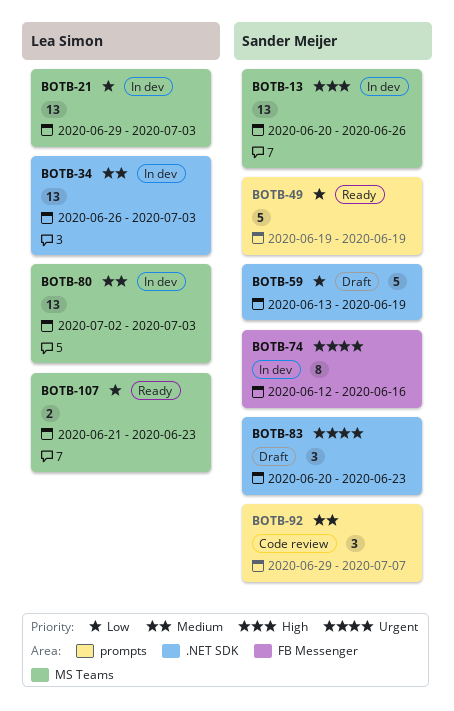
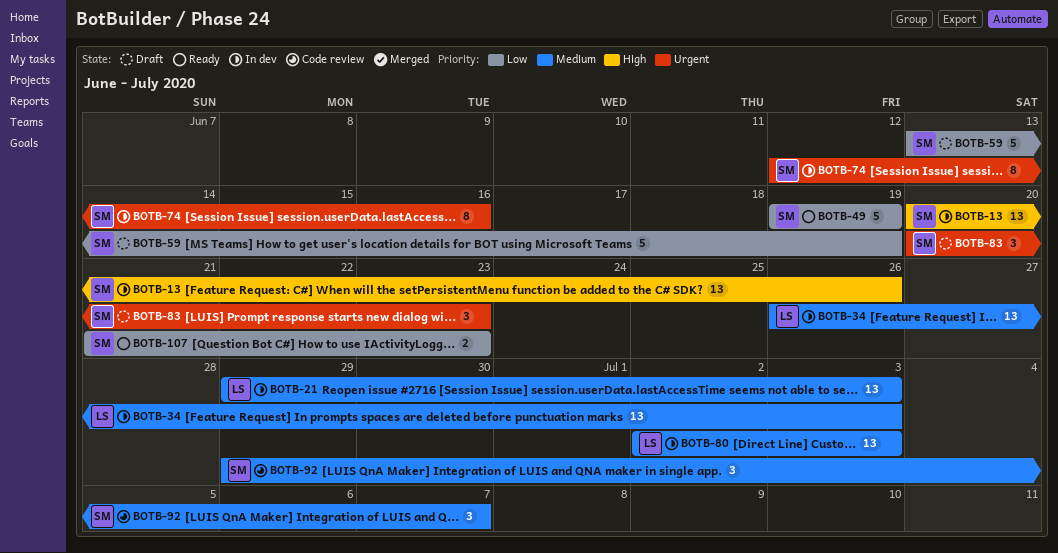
BOTB-21, priority: Low -> Medium
BOTB-107, owner: Lea Simon -> Sander Meijer

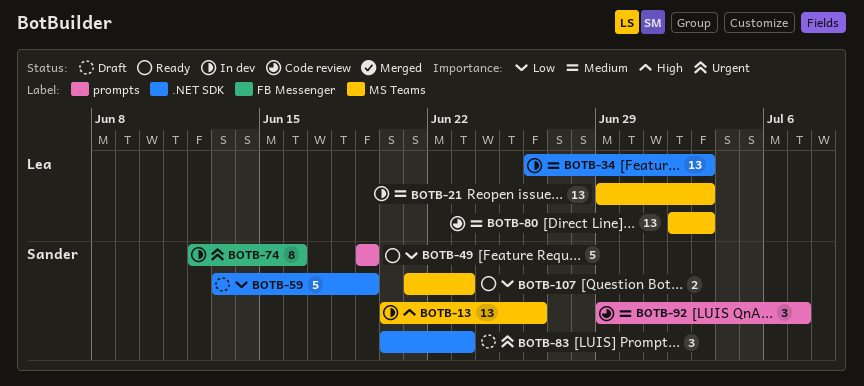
BOTB-80, status: In dev -> Code review

